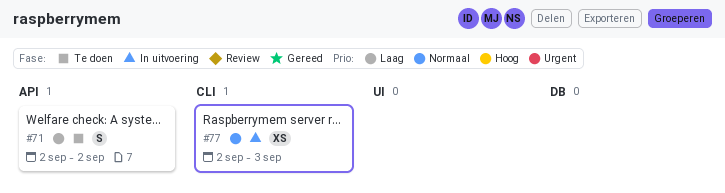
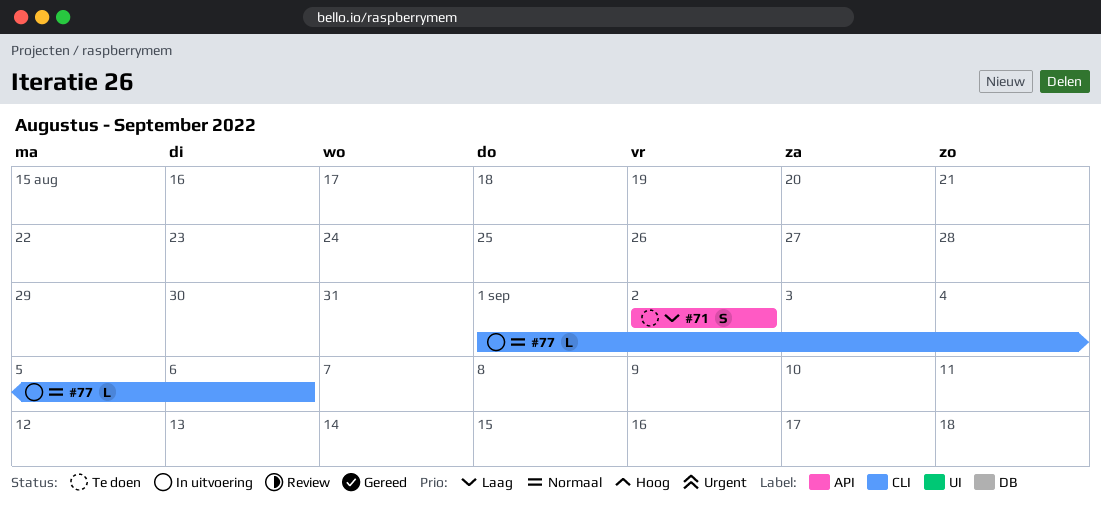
#77, estimate: XS -> L
#77, start: Sep 2 -> Sep 1
#77, due: Sep 3 -> Sep 6

